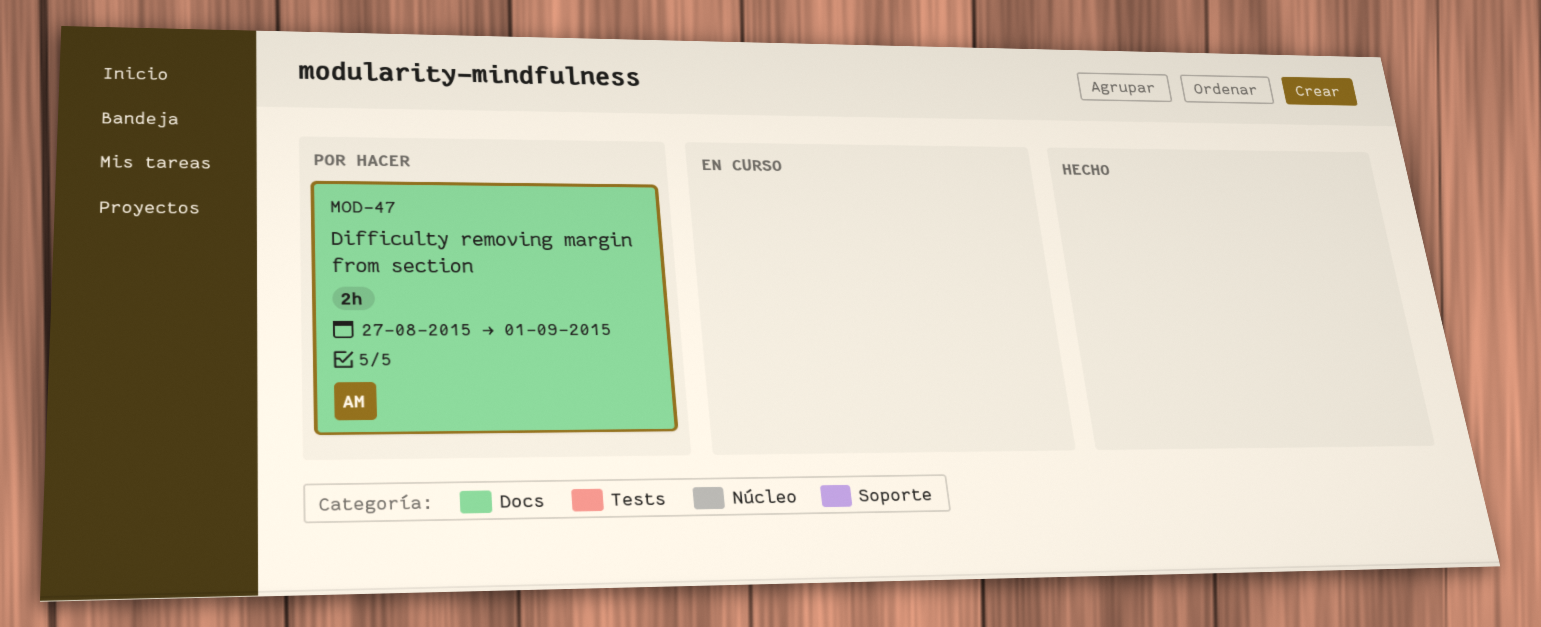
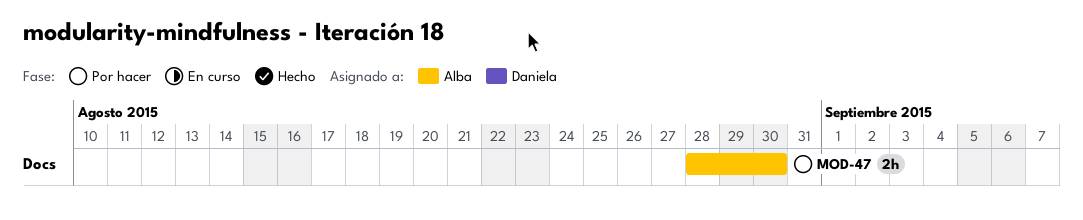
MOD-47, start: Aug 27 -> Aug 28
MOD-47, due: Sep 1 -> Aug 30

